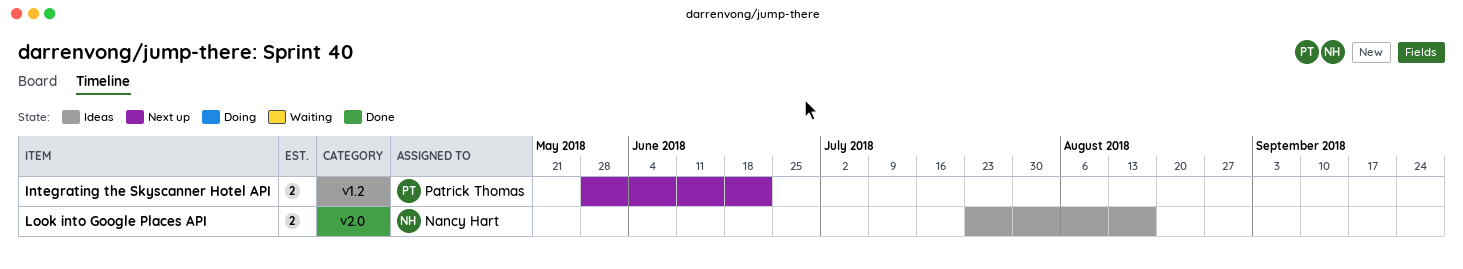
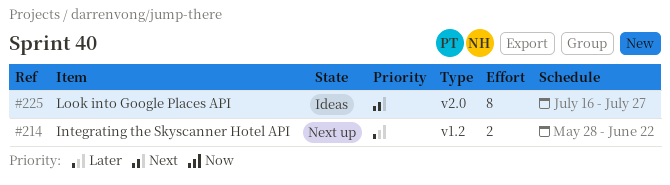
Look into Google Places API, estimate: 2 -> 8
Look into Google Places API, start: Jul 23 -> Jul 16
Look into Google Places API, due: Aug 17 -> Jul 27

